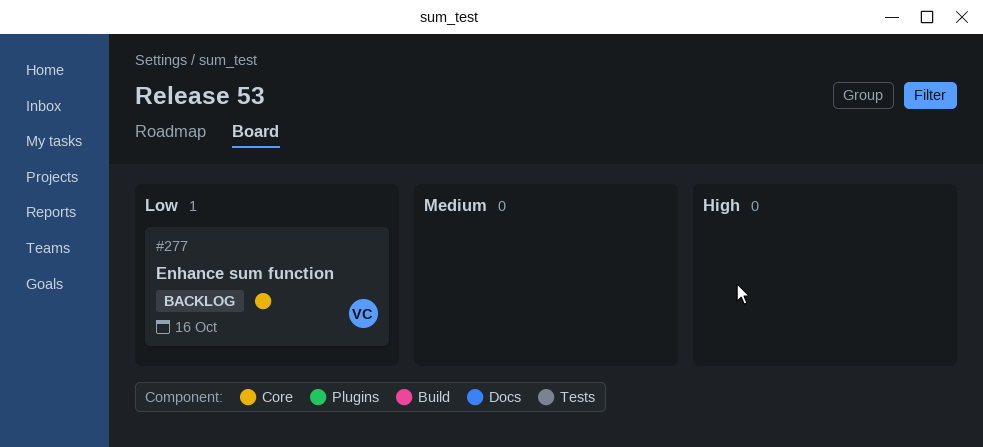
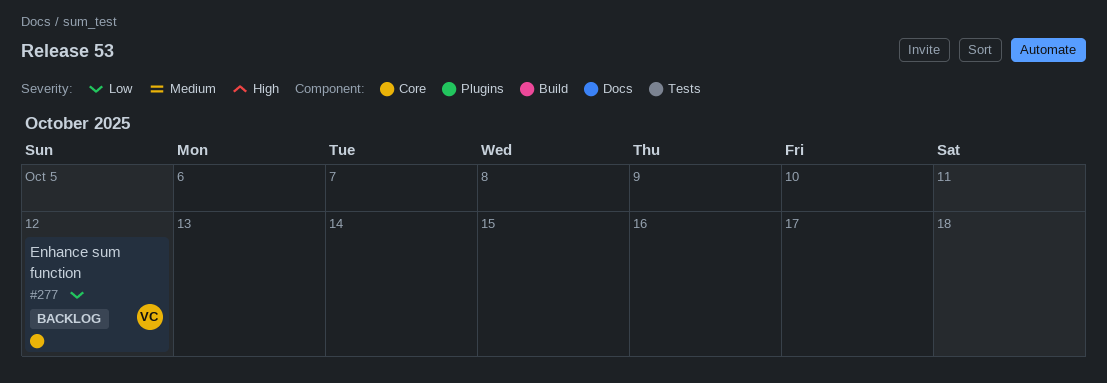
#277, due: Oct 16 -> Oct 12

